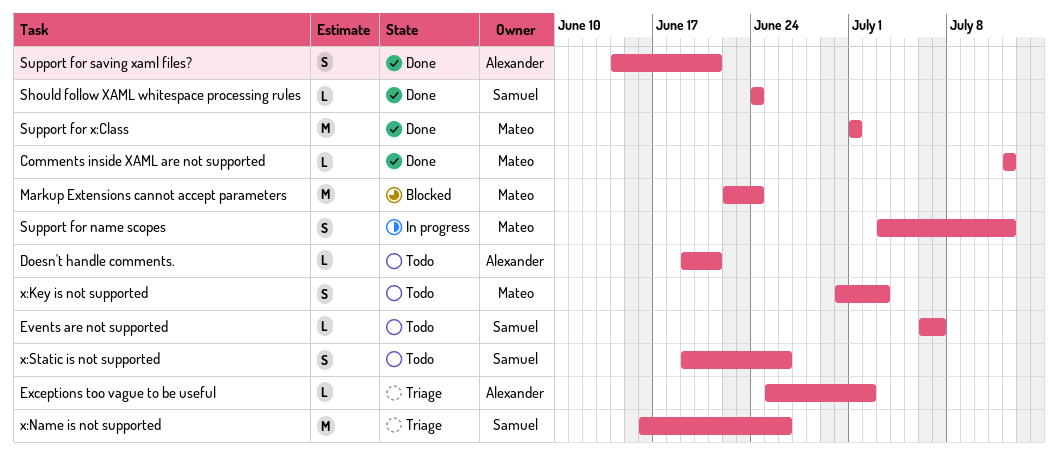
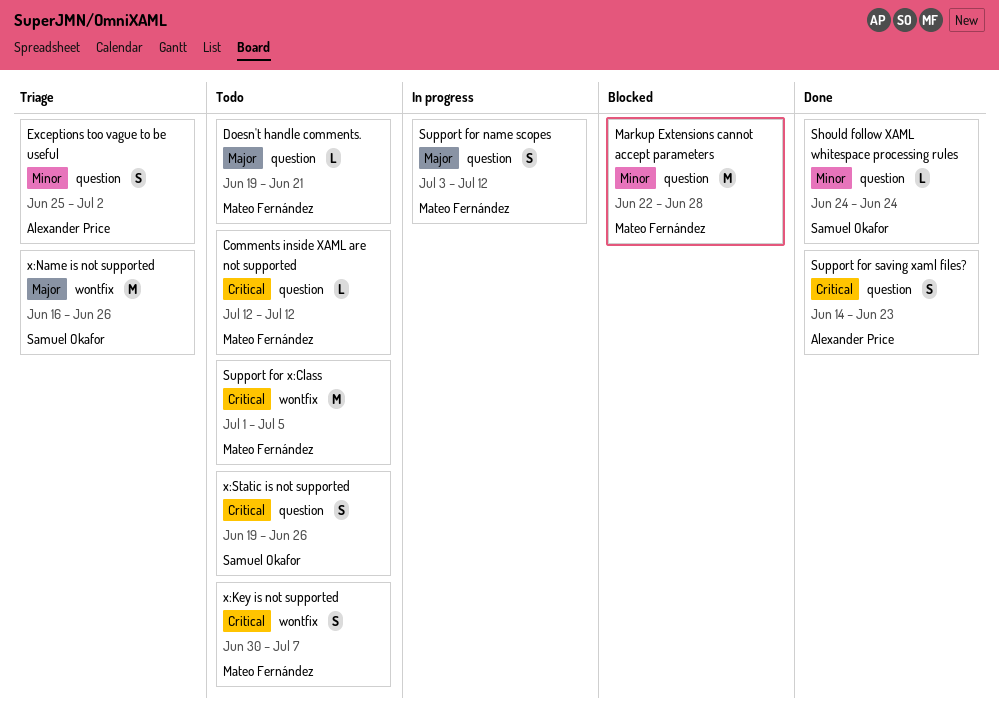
Comments inside XAML are not supported, status: Done -> Todo
Doesn't handle comments., owner: Alexander Price -> Mateo Fernández
Events are not supported: present -> none
Exceptions too vague to be useful, estimate: L -> S
Markup Extensions cannot accept parameters, due: Jun 24 -> Jun 28
Support for saving xaml files?, due: Jun 21 -> Jun 23
Support for x:Class, status: Done -> Todo
Support for x:Class, due: Jul 1 -> Jul 5
x:Key is not supported, due: Jul 3 -> Jul 7

